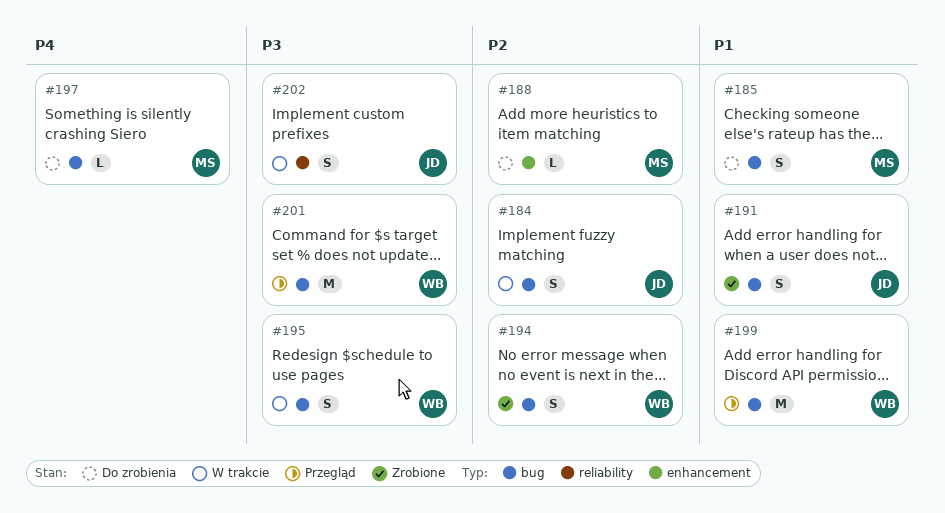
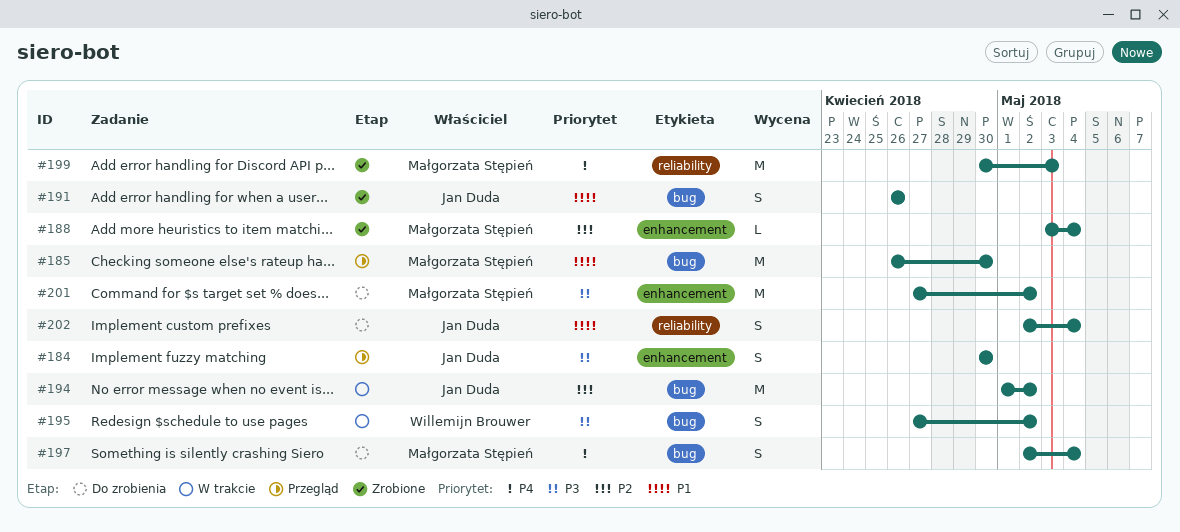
#184, status: W trakcie -> Przegląd
#184, priority: P2 -> P3
#184, label: bug -> enhancement
#185, status: Do zrobienia -> Przegląd
#185, estimate: S -> M
#188, status: Do zrobienia -> Zrobione
#194, status: Zrobione -> W trakcie
#194, owner: Willemijn Brouwer -> Jan Duda
#194, estimate: S -> M
#197, estimate: L -> S
#199, status: Przegląd -> Zrobione
#199, owner: Willemijn Brouwer -> Małgorzata Stępień
#199, priority: P1 -> P4
#199, label: bug -> reliability
#201, status: Przegląd -> Do zrobienia
#201, owner: Willemijn Brouwer -> Małgorzata Stępień
#201, label: bug -> enhancement
#202, status: W trakcie -> Do zrobienia
#202, priority: P3 -> P1

